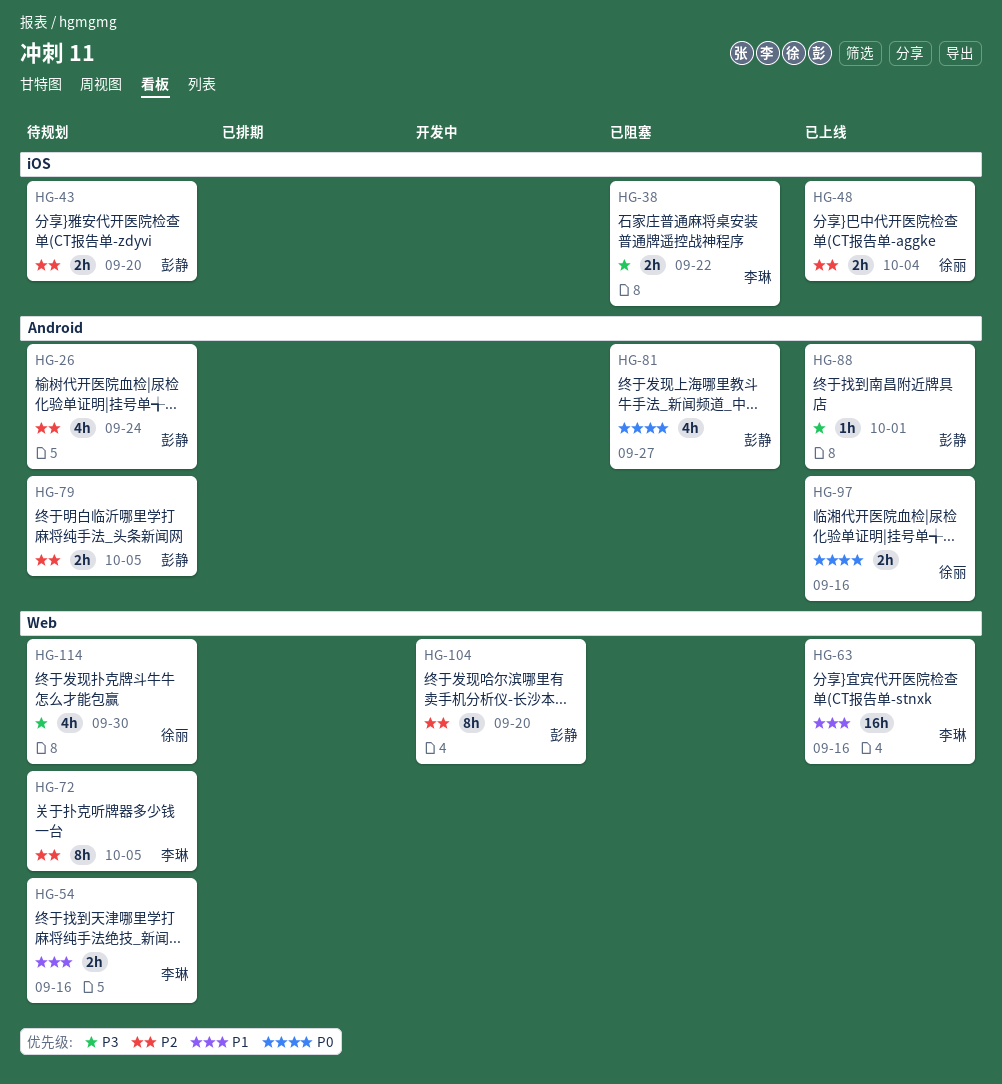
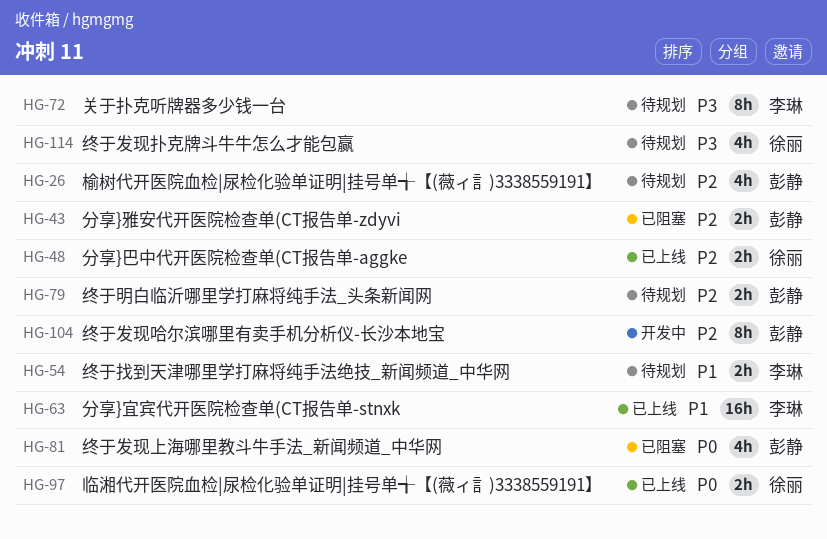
HG-38: present -> none
HG-43, status: 待规划 -> 已阻塞
HG-72, priority: P2 -> P3
HG-88: present -> none

